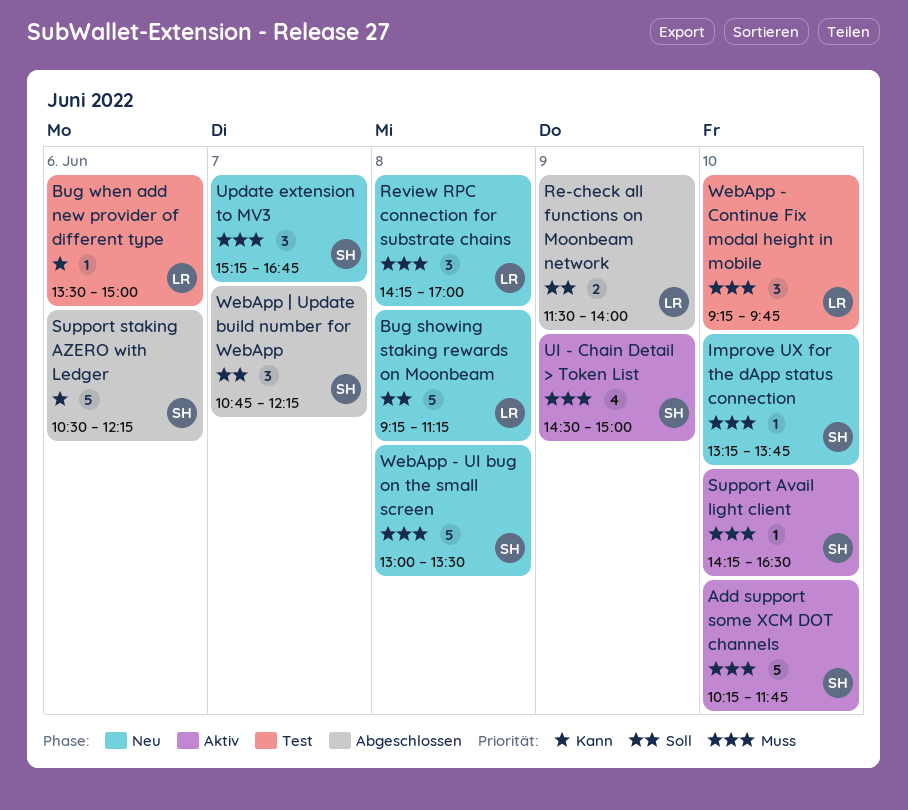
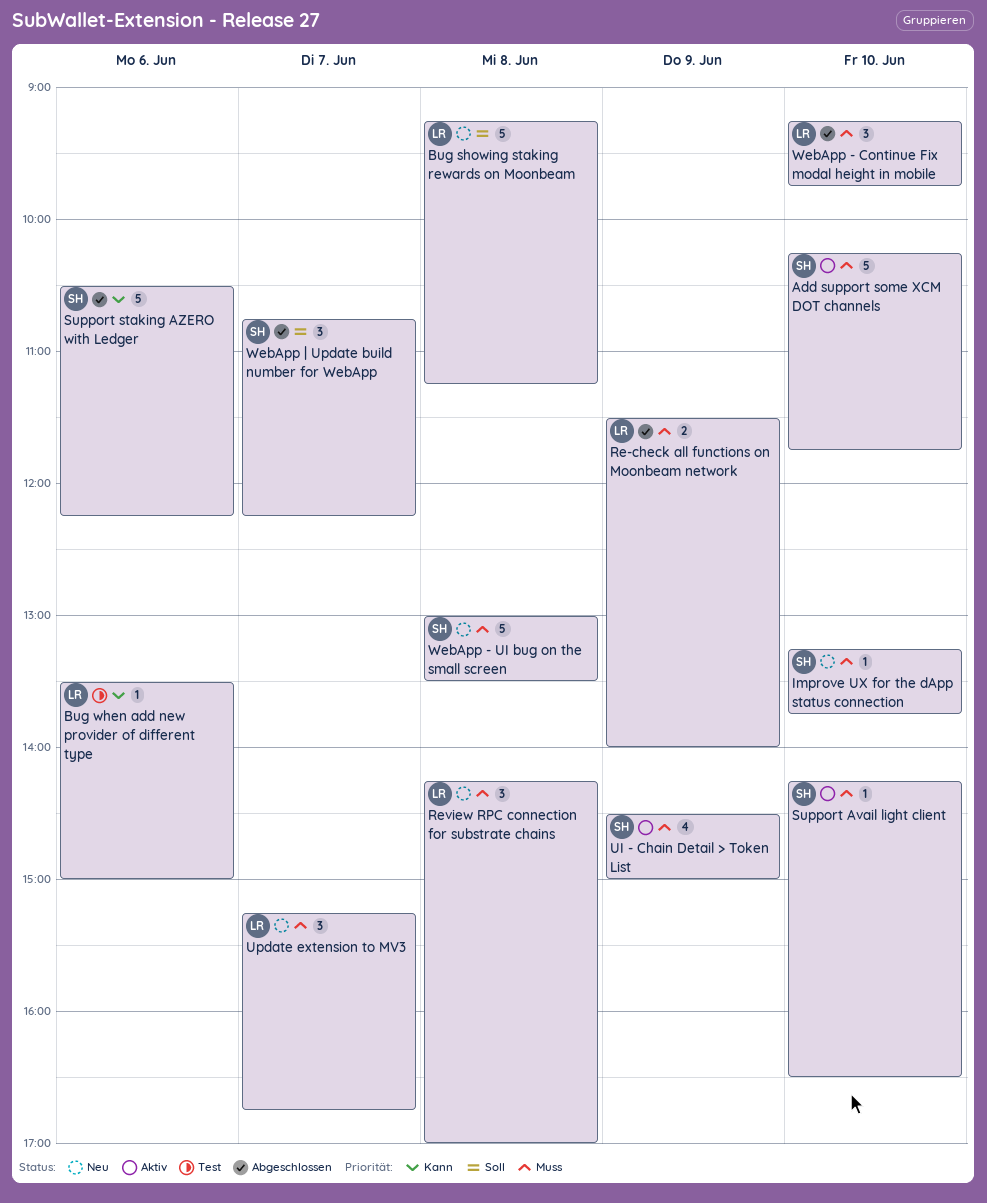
Re-check all functions on Moonbeam network, priority: Soll -> Muss
Update extension to MV3, owner: SH -> LR
WebApp - Continue Fix modal height in mobile, status: Test -> Abgeschlossen

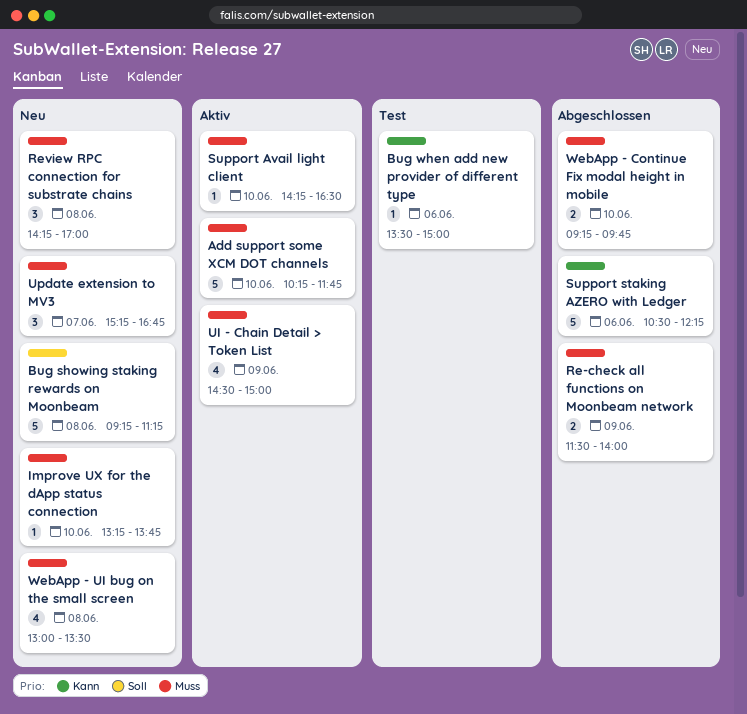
WebApp - Continue Fix modal height in mobile, estimate: 3 -> 2
WebApp - UI bug on the small screen, estimate: 5 -> 4
WebApp | Update build number for WebApp: present -> none

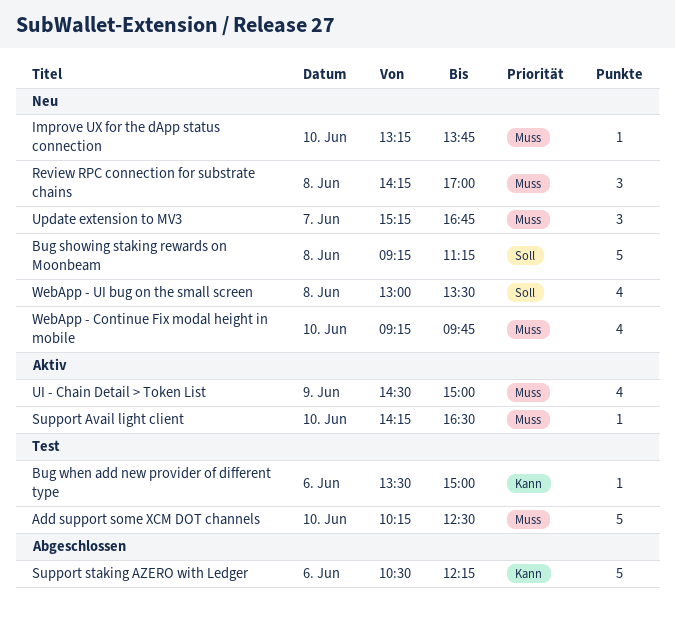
Add support some XCM DOT channels, status: Aktiv -> Test
Add support some XCM DOT channels, ends: 11:45 -> 12:30
Re-check all functions on Moonbeam network: present -> none
WebApp - Continue Fix modal height in mobile, status: Abgeschlossen -> Neu
WebApp - Continue Fix modal height in mobile, estimate: 2 -> 4
WebApp - UI bug on the small screen, priority: Muss -> Soll

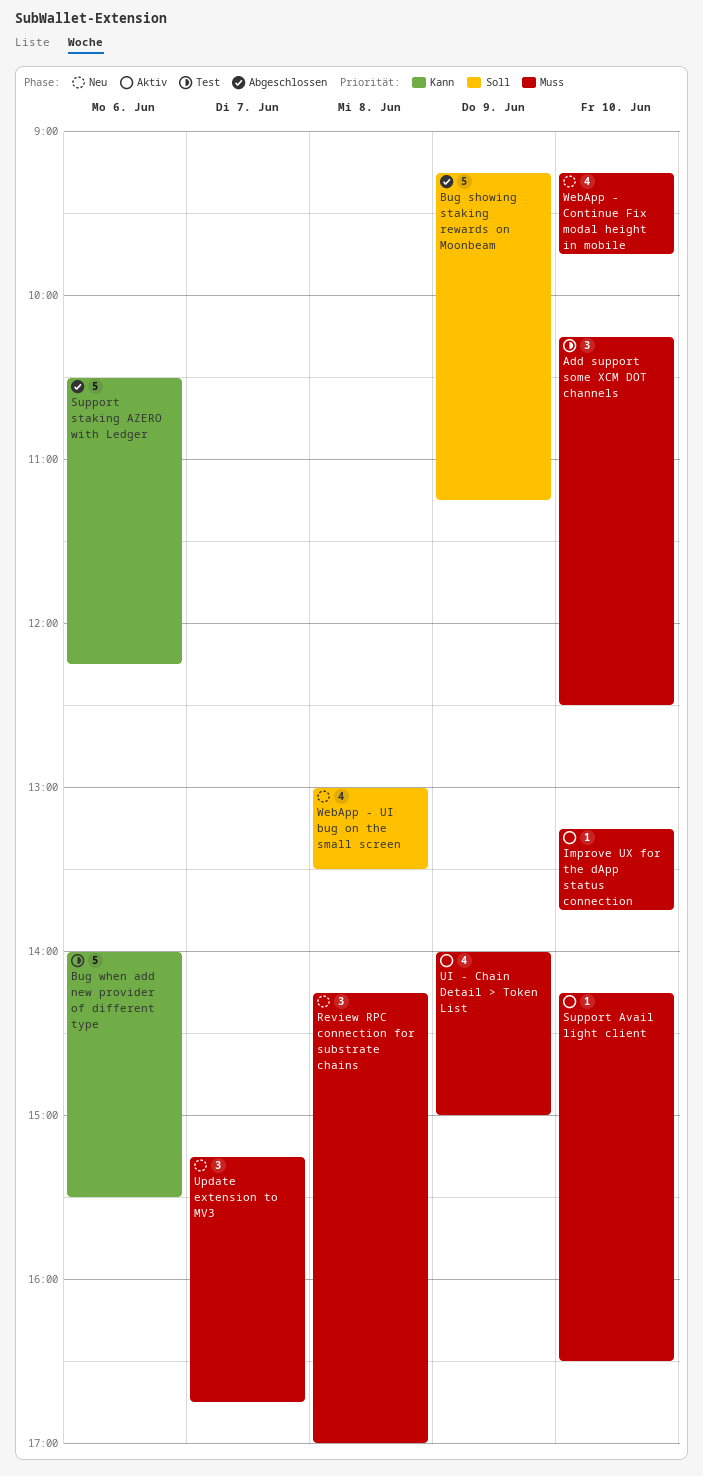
Add support some XCM DOT channels, estimate: 5 -> 3
Bug showing staking rewards on Moonbeam, status: Neu -> Abgeschlossen
Bug showing staking rewards on Moonbeam, day: Jun 8 -> Jun 9
Bug when add new provider of different type, estimate: 1 -> 5
Bug when add new provider of different type, begins: 13:30 -> 14:00
Bug when add new provider of different type, ends: 15:00 -> 15:30
Improve UX for the dApp status connection, status: Neu -> Aktiv
UI - Chain Detail > Token List, begins: 14:30 -> 14:00

